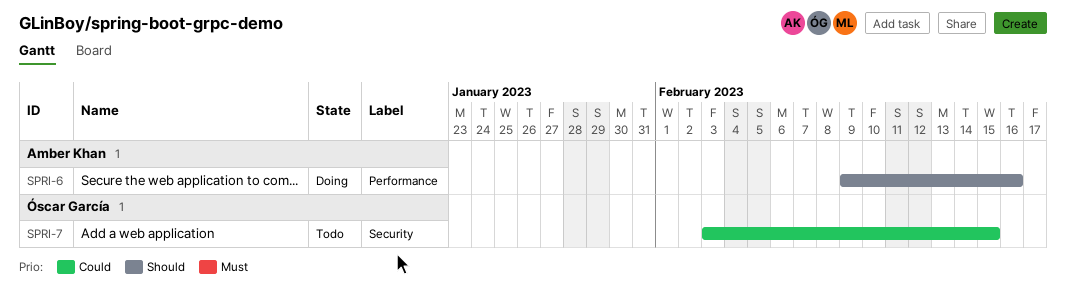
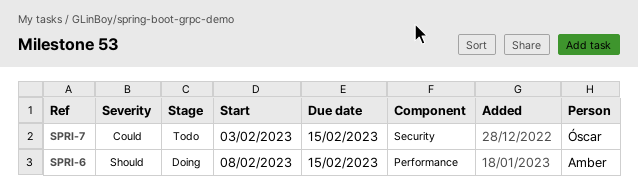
SPRI-6, start: Feb 9 -> Feb 8
SPRI-6, due: Feb 16 -> Feb 15

